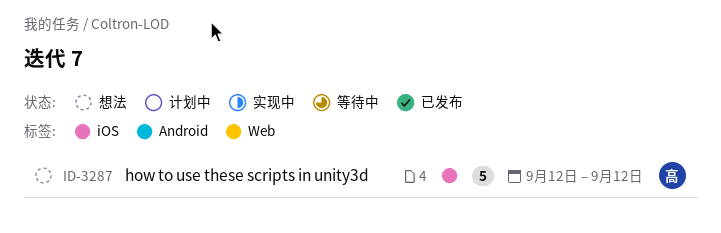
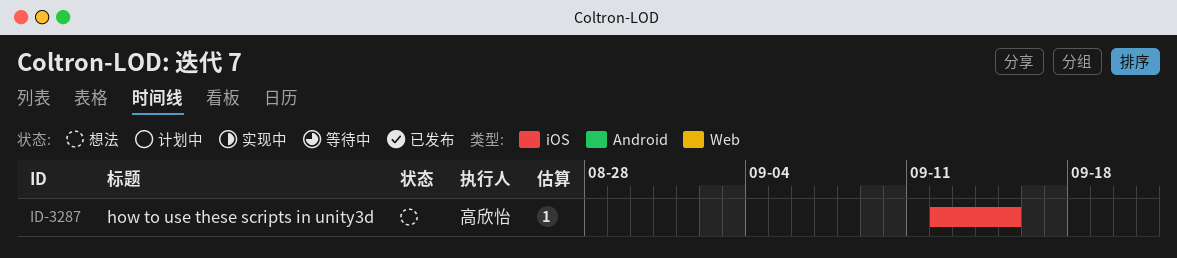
ID-3287, estimate: 5 -> 1
ID-3287, due: Sep 12 -> Sep 15

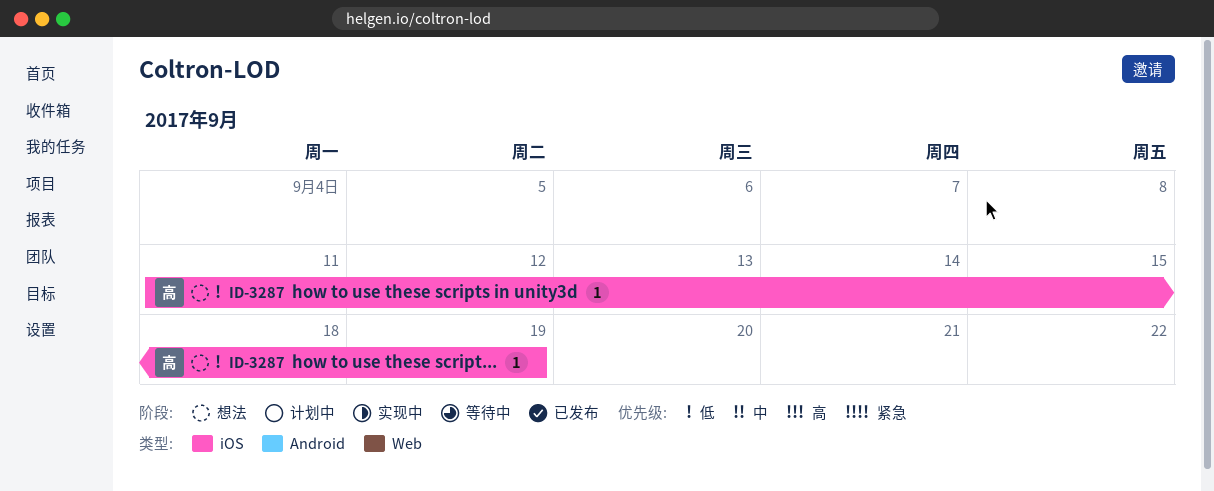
ID-3287, start: Sep 12 -> Sep 11
ID-3287, due: Sep 15 -> Sep 19

